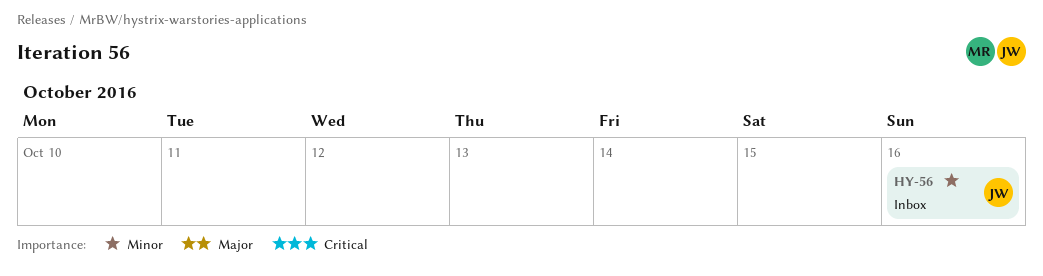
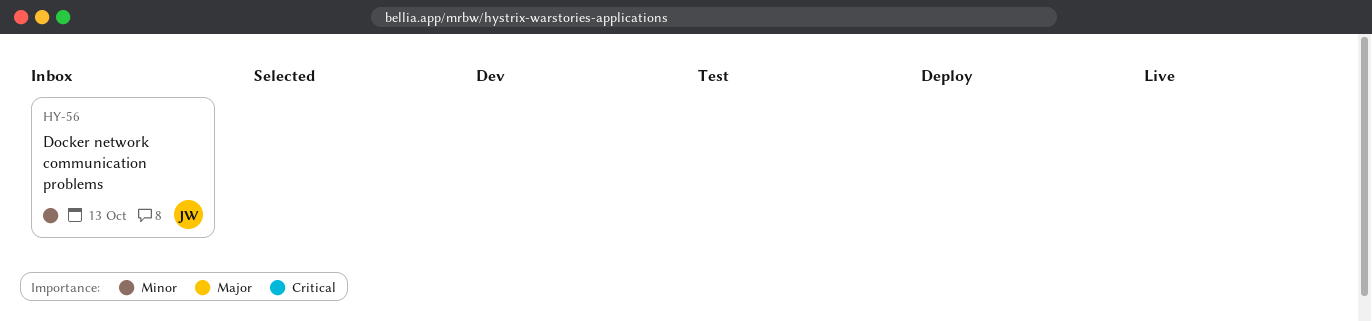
HY-56, due: Oct 16 -> Oct 13

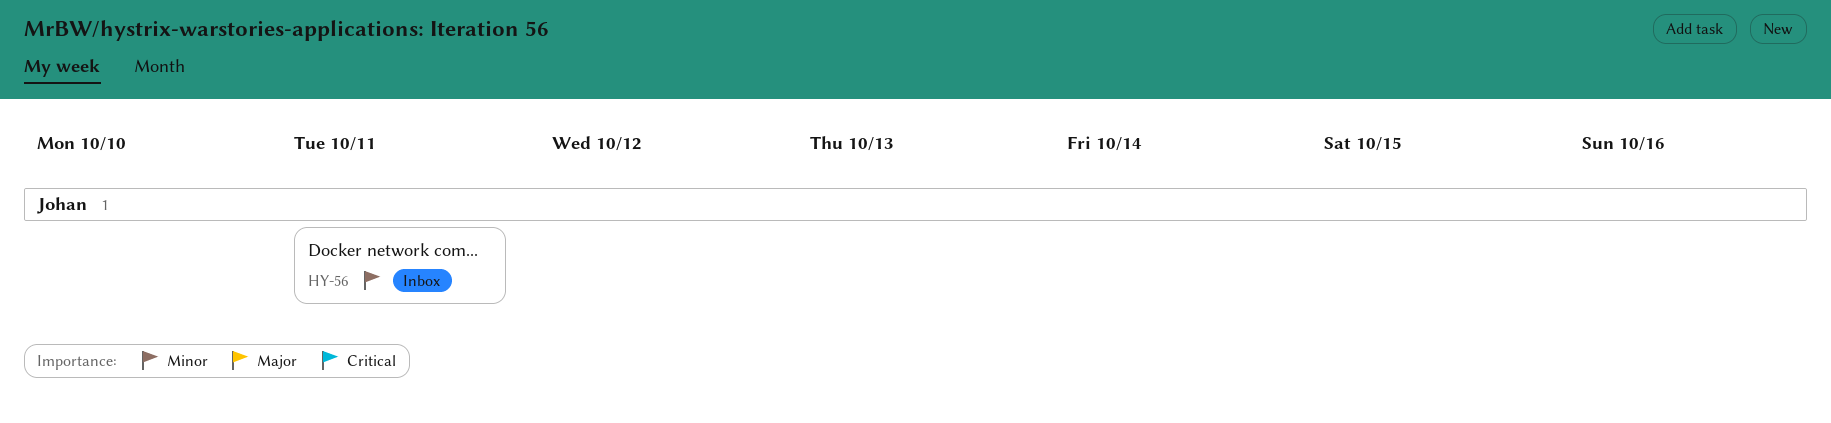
HY-56, due: Oct 13 -> Oct 11

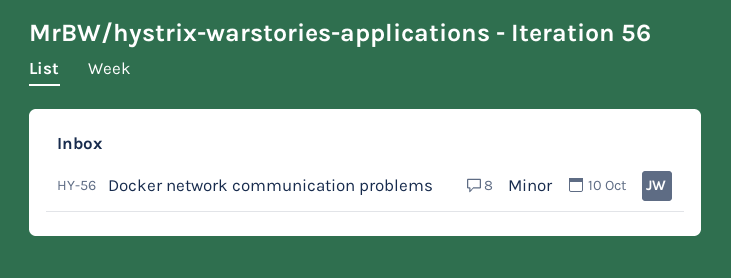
HY-56, due: Oct 11 -> Oct 10

